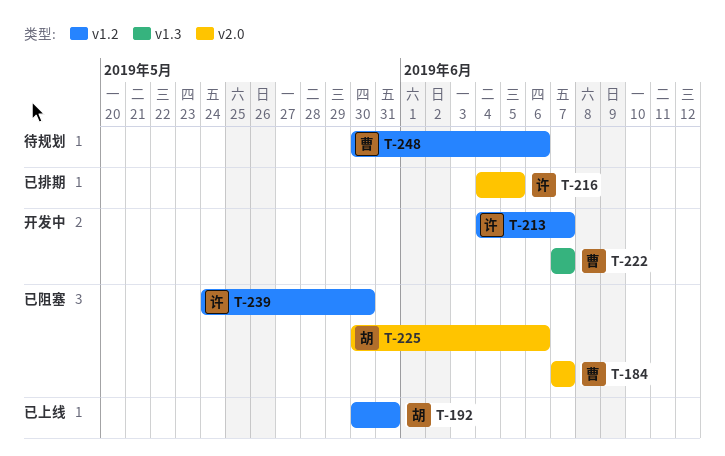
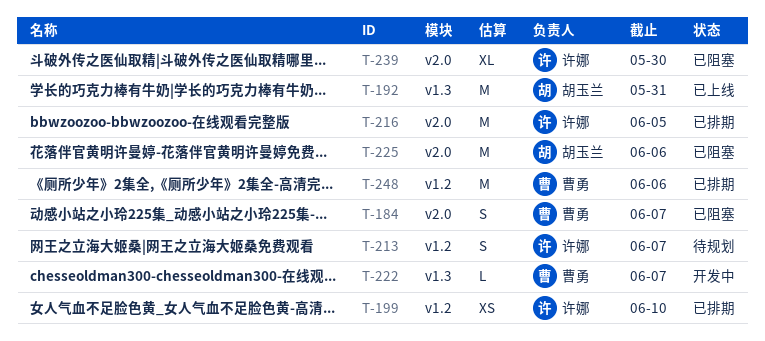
T-192, label: v1.2 -> v1.3
T-199: none -> present
T-213, status: 开发中 -> 待规划
T-239, label: v1.2 -> v2.0
T-248, status: 待规划 -> 已排期

